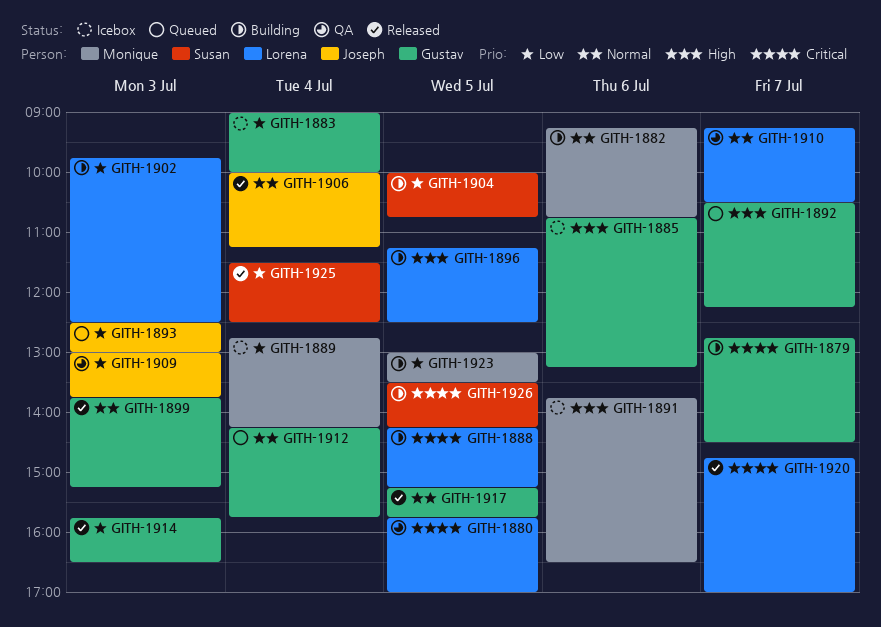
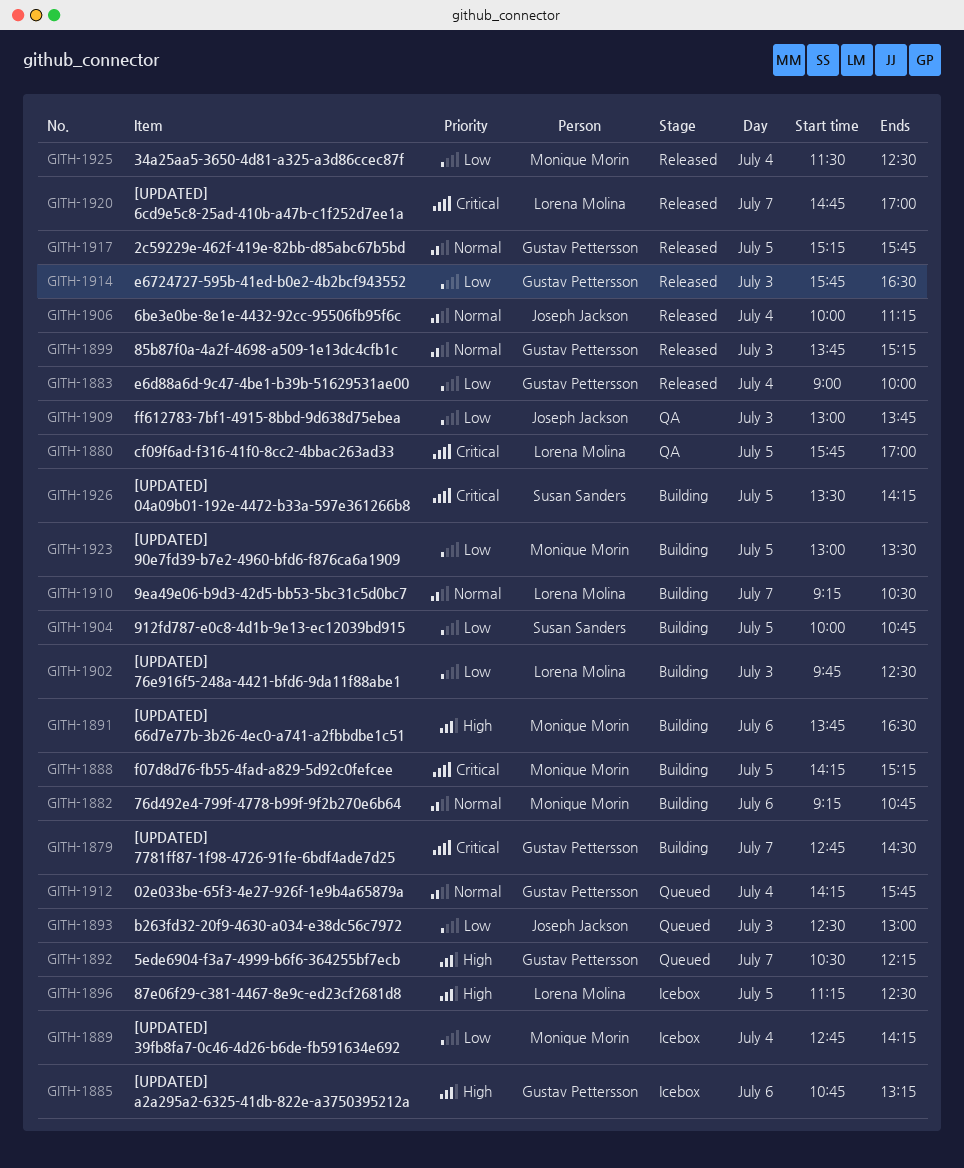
GITH-1883, status: Icebox -> Released
GITH-1888, owner: Lorena Molina -> Monique Morin
GITH-1891, status: Icebox -> Building
GITH-1896, status: Building -> Icebox
GITH-1910, status: QA -> Building
GITH-1925, owner: Susan Sanders -> Monique Morin

